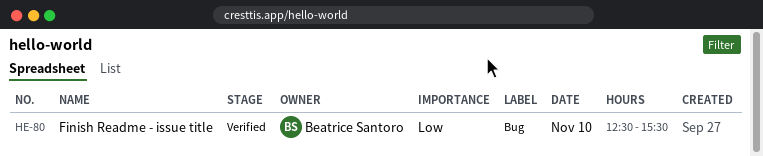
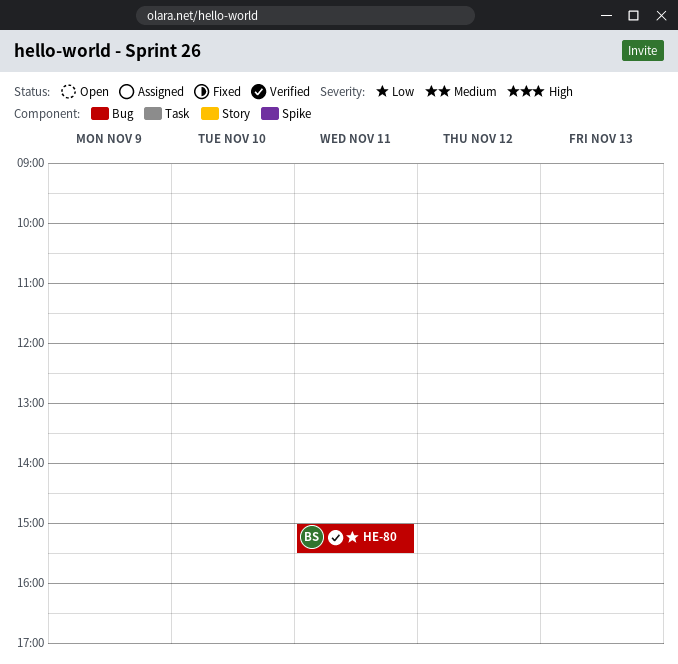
HE-80, day: Nov 10 -> Nov 11
HE-80, begins: 12:30 -> 15:00

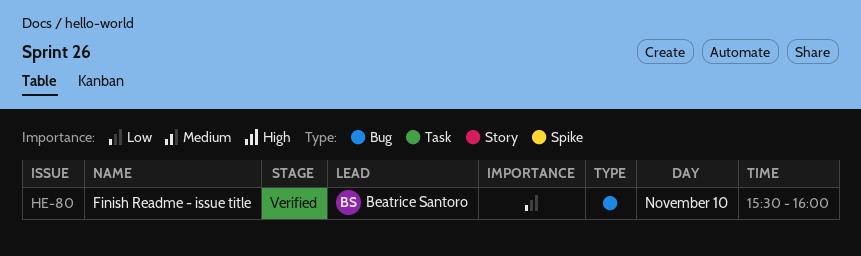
HE-80, day: Nov 11 -> Nov 10
HE-80, begins: 15:00 -> 15:30
HE-80, ends: 15:30 -> 16:00

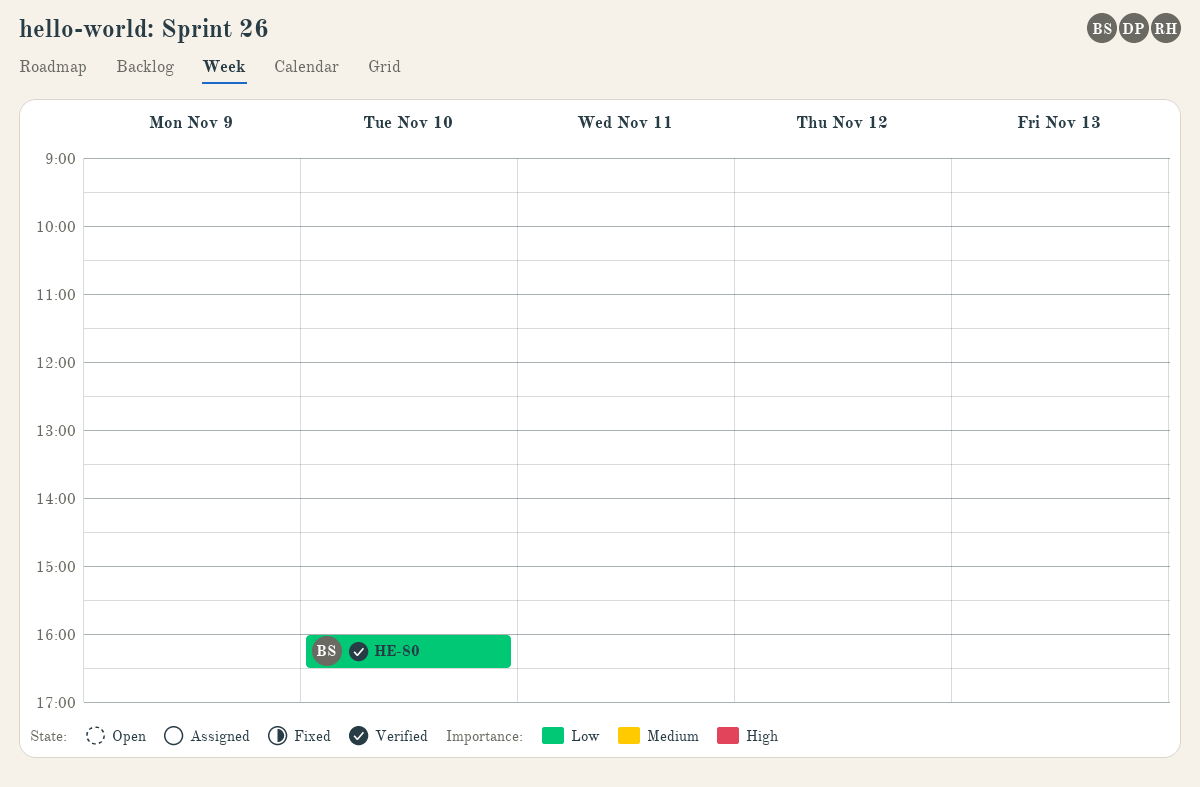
HE-80, begins: 15:30 -> 16:00
HE-80, ends: 16:00 -> 16:30

